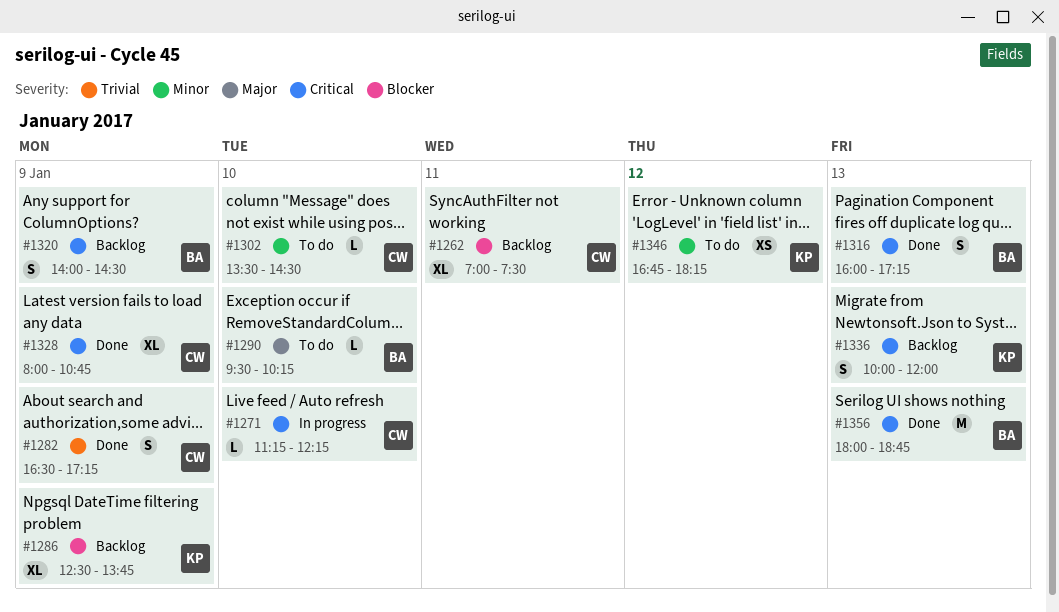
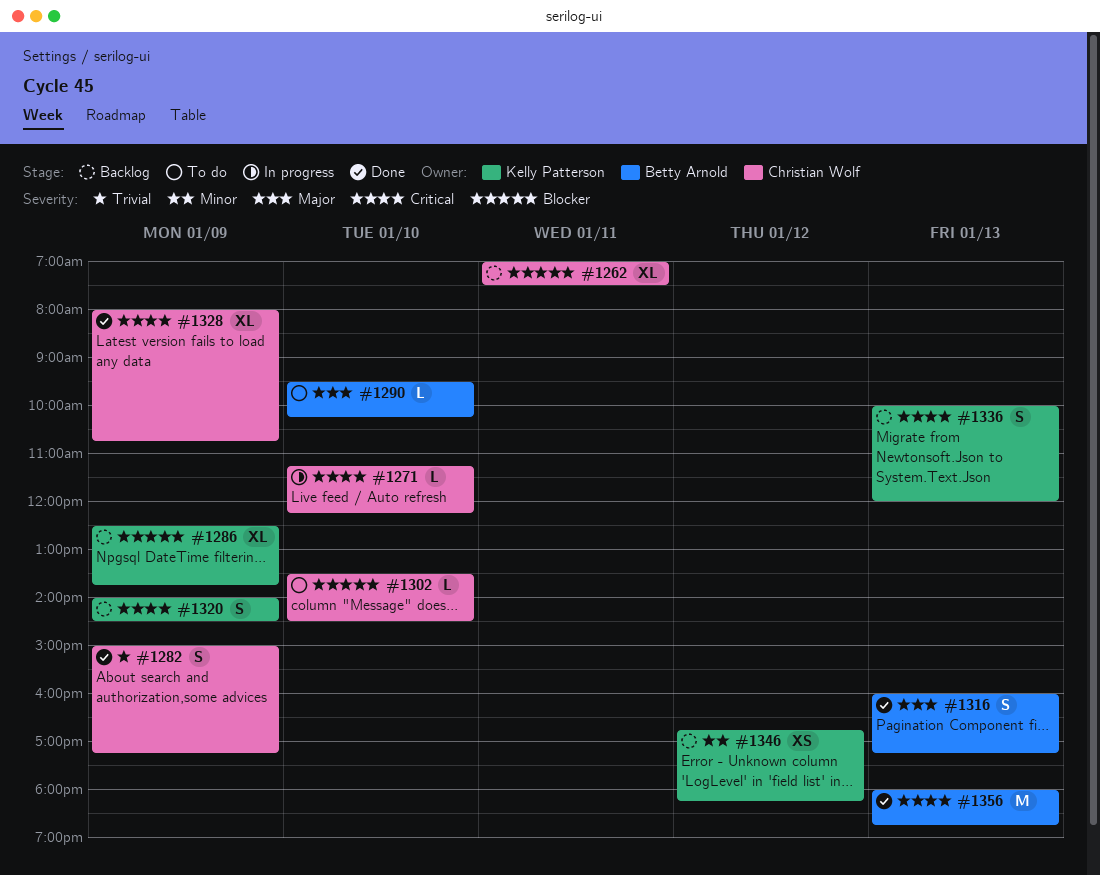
#1282, begins: 16:30 -> 15:00
#1302, priority: Minor -> Blocker
#1316, priority: Critical -> Major
#1320, owner: Betty Arnold -> Kelly Patterson
#1346, status: To do -> Backlog

